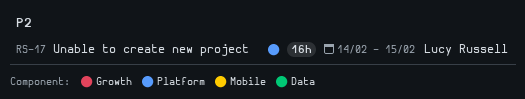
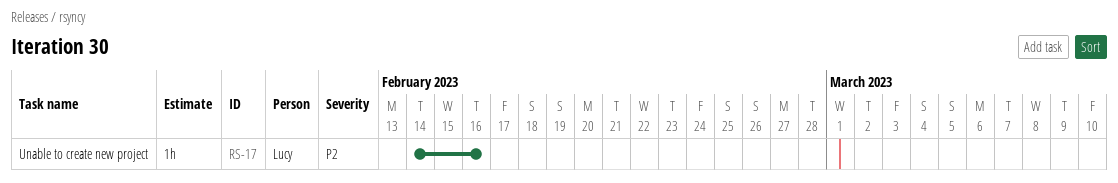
RS-17, estimate: 16h -> 1h
RS-17, due: Feb 15 -> Feb 16

